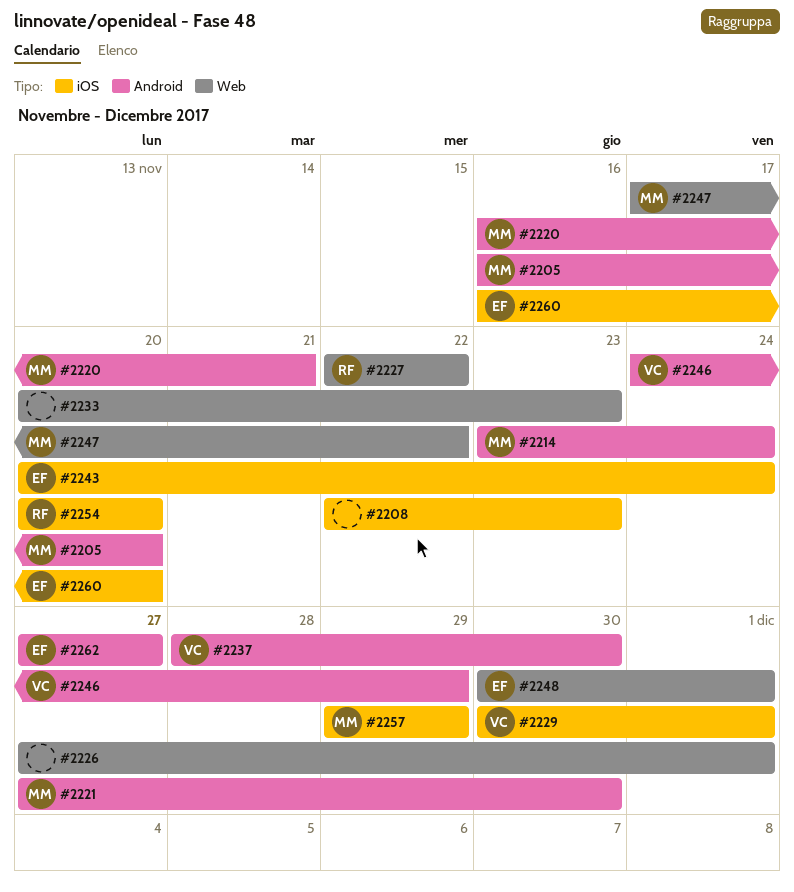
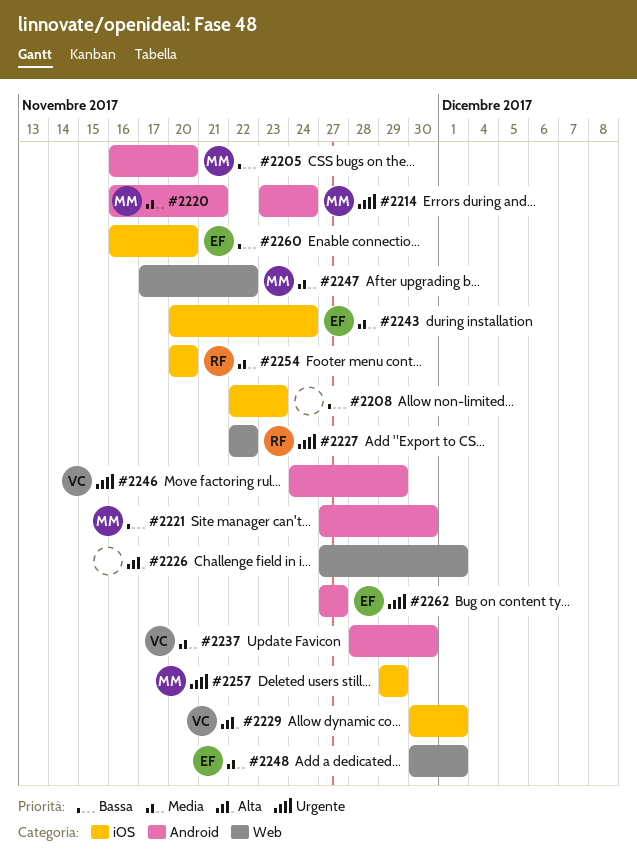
#2233: present -> none

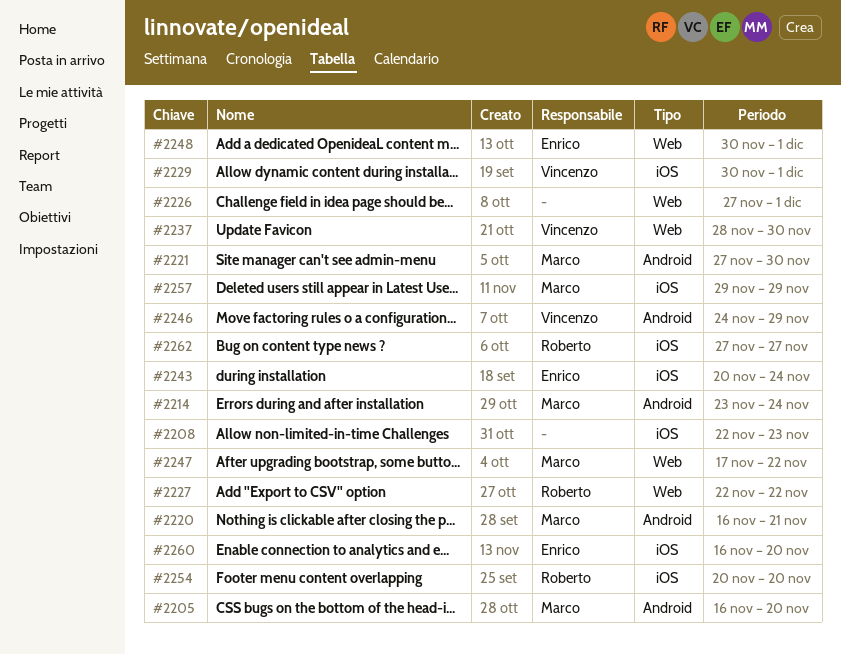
#2237, label: Android -> Web
#2262, owner: Enrico -> Roberto
#2262, label: Android -> iOS

